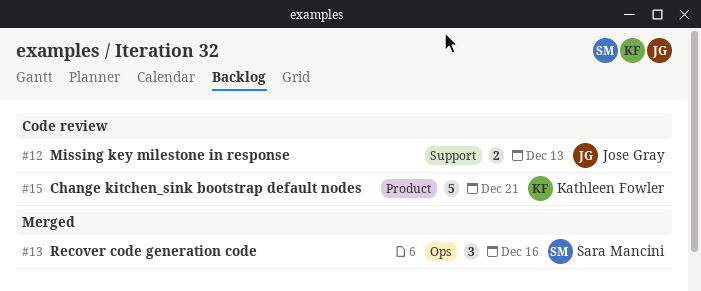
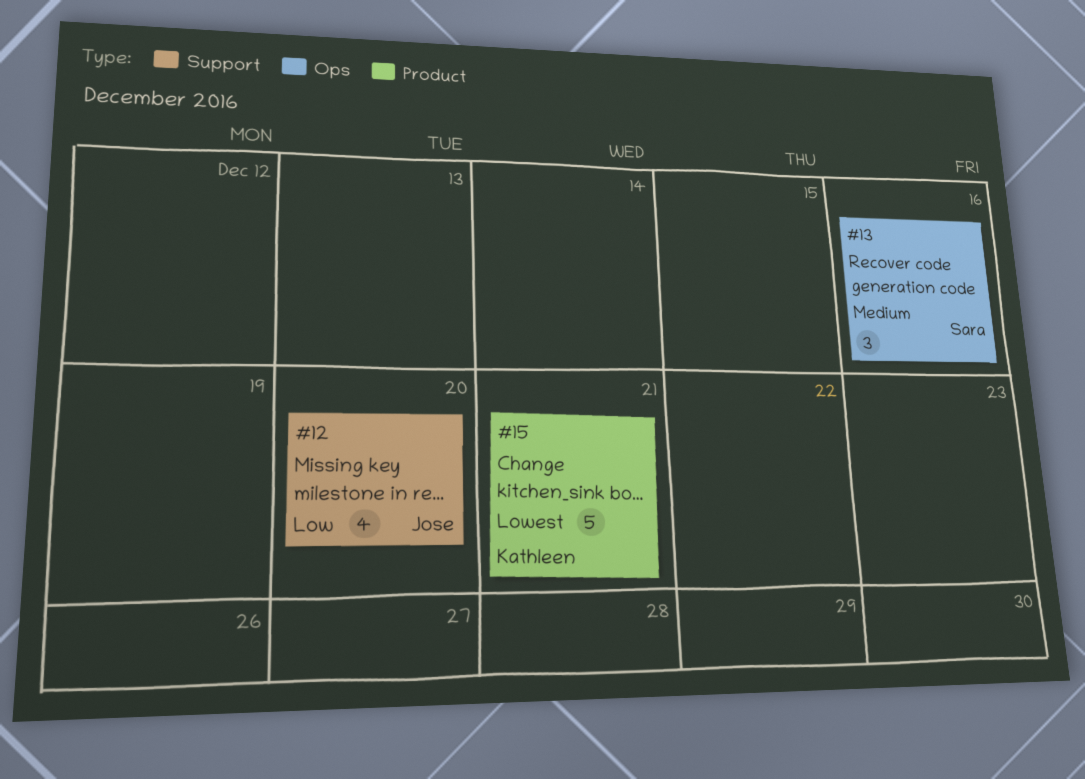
#12, estimate: 2 -> 4
#12, due: Dec 13 -> Dec 20

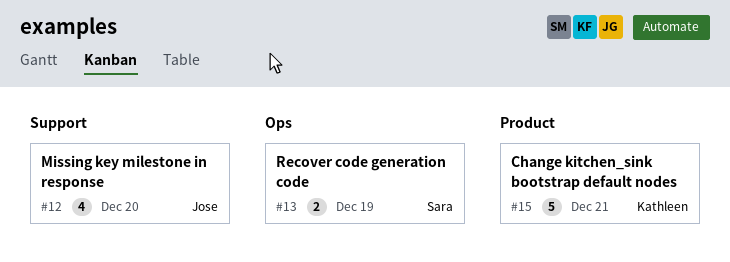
#13, estimate: 3 -> 2
#13, due: Dec 16 -> Dec 19

